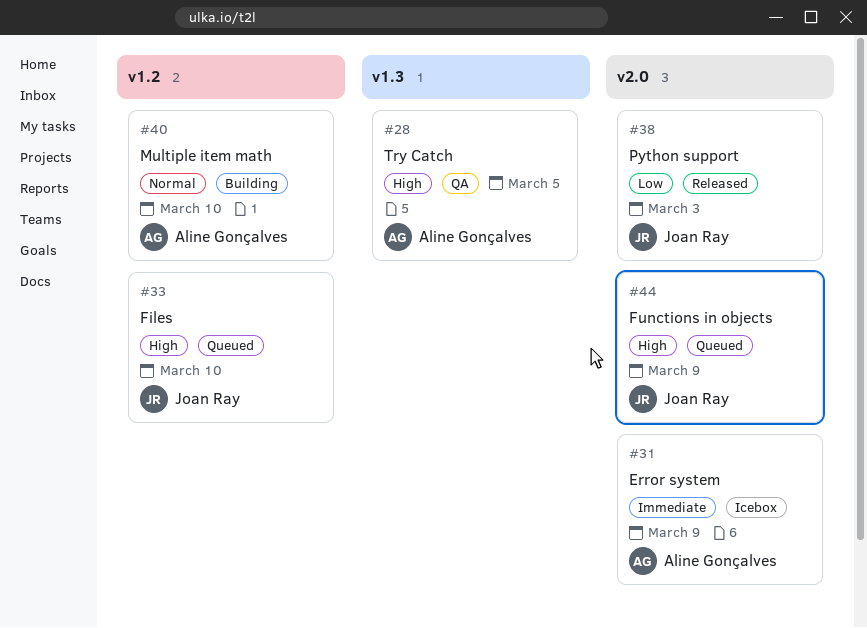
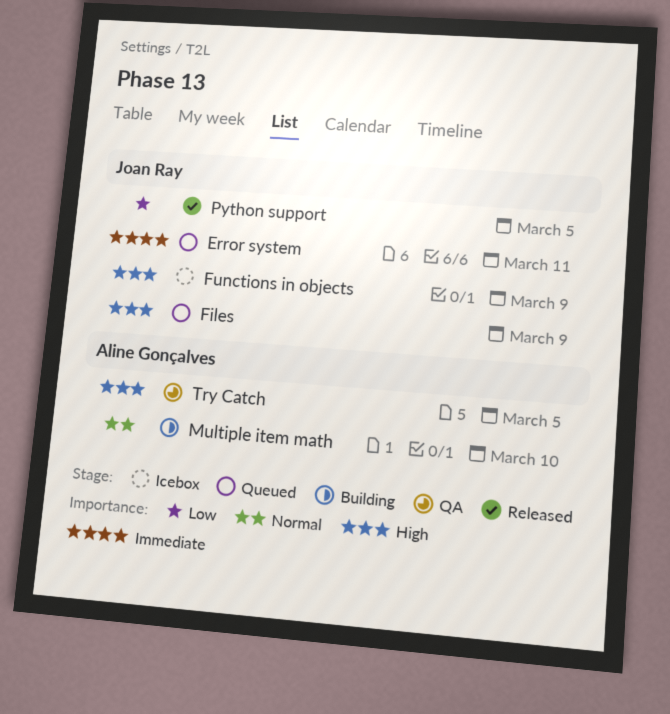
Error system, status: Icebox -> Queued
Error system, owner: Aline Gonçalves -> Joan Ray
Error system, due: Mar 9 -> Mar 11
Files, due: Mar 10 -> Mar 9
Functions in objects, status: Queued -> Icebox
Python support, due: Mar 3 -> Mar 5

